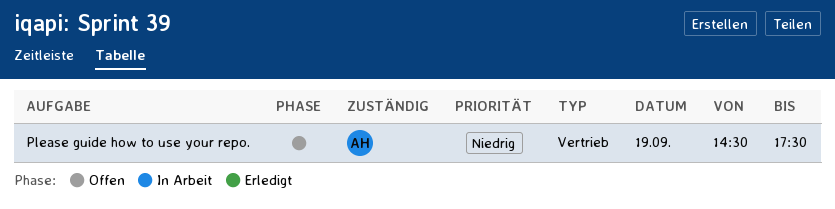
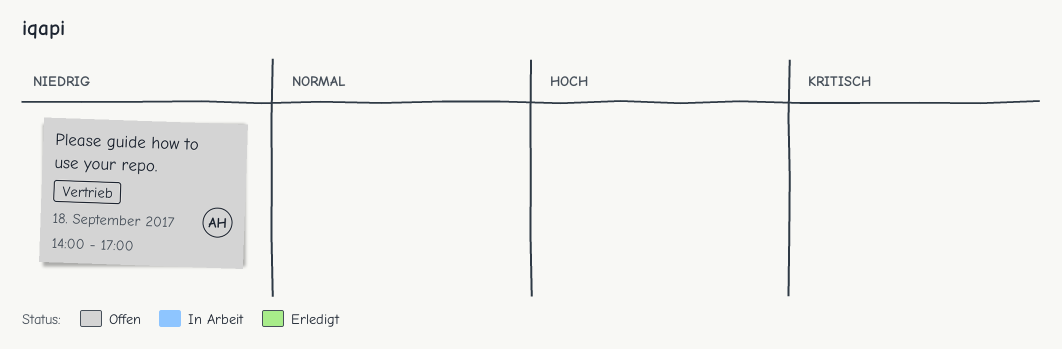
Please guide how to use your repo., day: Sep 19 -> Sep 18
Please guide how to use your repo., begins: 14:30 -> 14:00
Please guide how to use your repo., ends: 17:30 -> 17:00

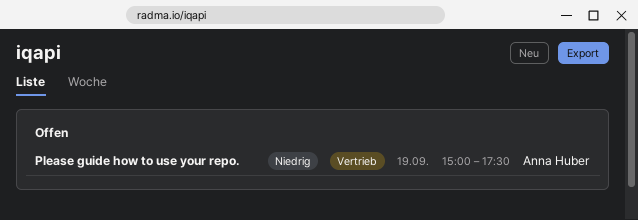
Please guide how to use your repo., day: Sep 18 -> Sep 19
Please guide how to use your repo., begins: 14:00 -> 15:00
Please guide how to use your repo., ends: 17:00 -> 17:30

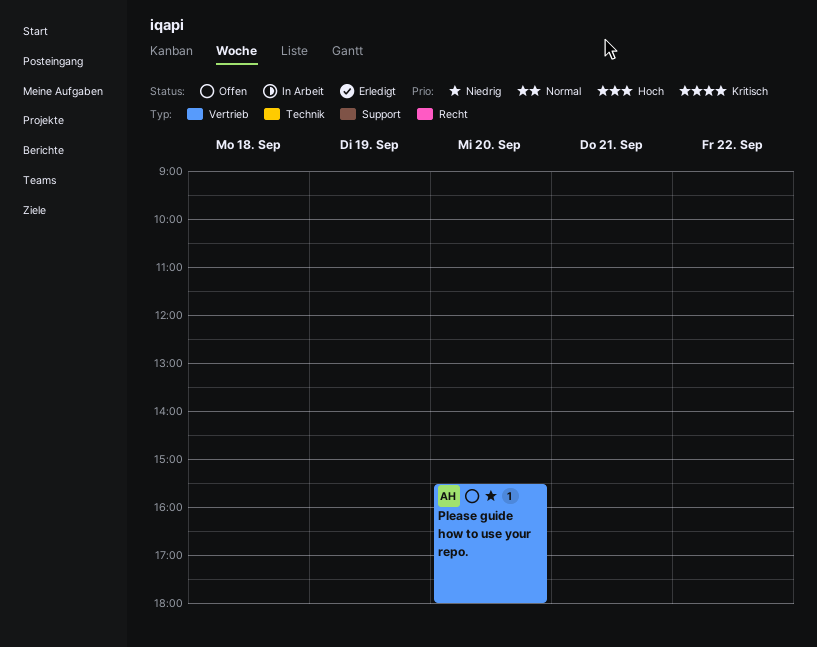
Please guide how to use your repo., day: Sep 19 -> Sep 20
Please guide how to use your repo., begins: 15:00 -> 15:30
Please guide how to use your repo., ends: 17:30 -> 18:00

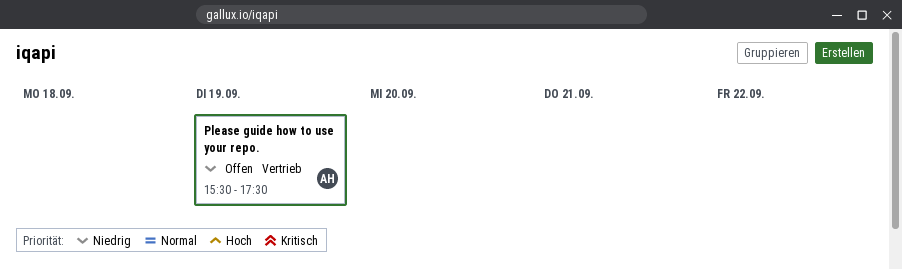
Please guide how to use your repo., day: Sep 20 -> Sep 19
Please guide how to use your repo., ends: 18:00 -> 17:30

